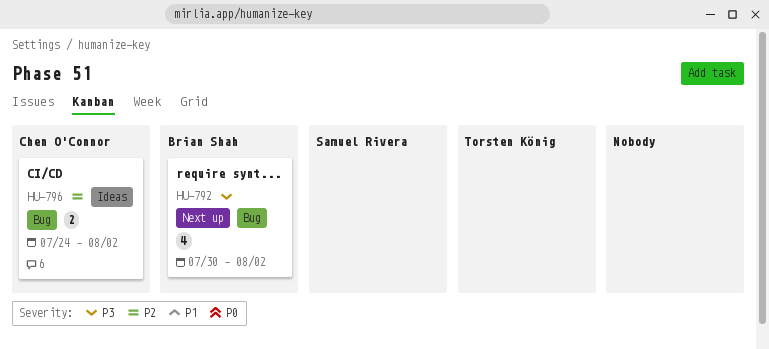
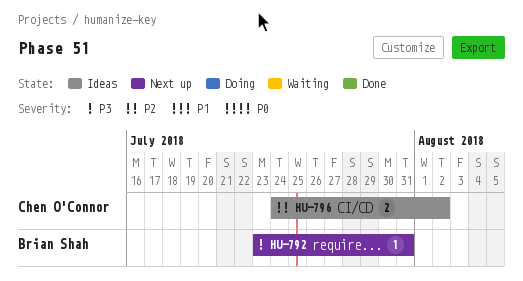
HU-792, estimate: 4 -> 1
HU-792, start: Jul 30 -> Jul 23
HU-792, due: Aug 2 -> Jul 31

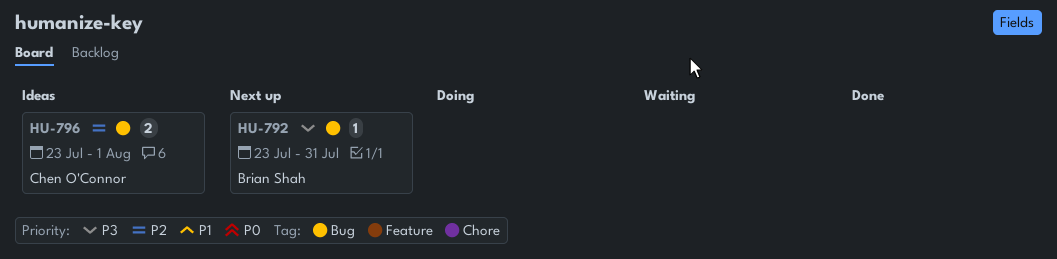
HU-796, start: Jul 24 -> Jul 23
HU-796, due: Aug 2 -> Aug 1

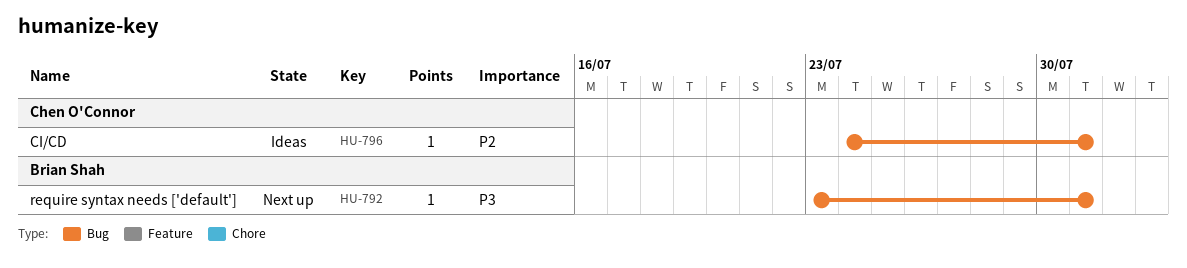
HU-796, estimate: 2 -> 1
HU-796, start: Jul 23 -> Jul 24
HU-796, due: Aug 1 -> Jul 31

